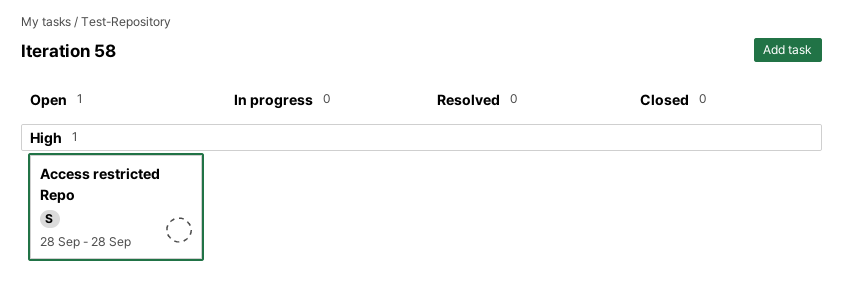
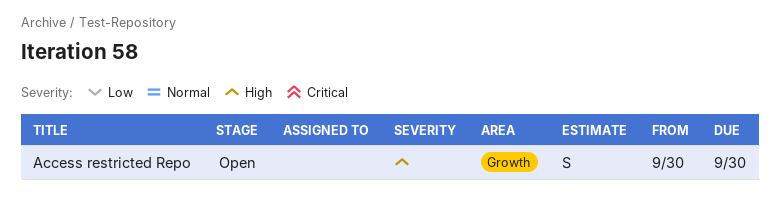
Access restricted Repo, start: Sep 28 -> Sep 30
Access restricted Repo, due: Sep 28 -> Sep 30

